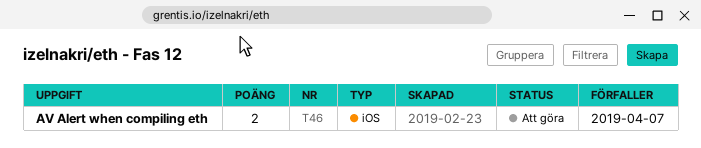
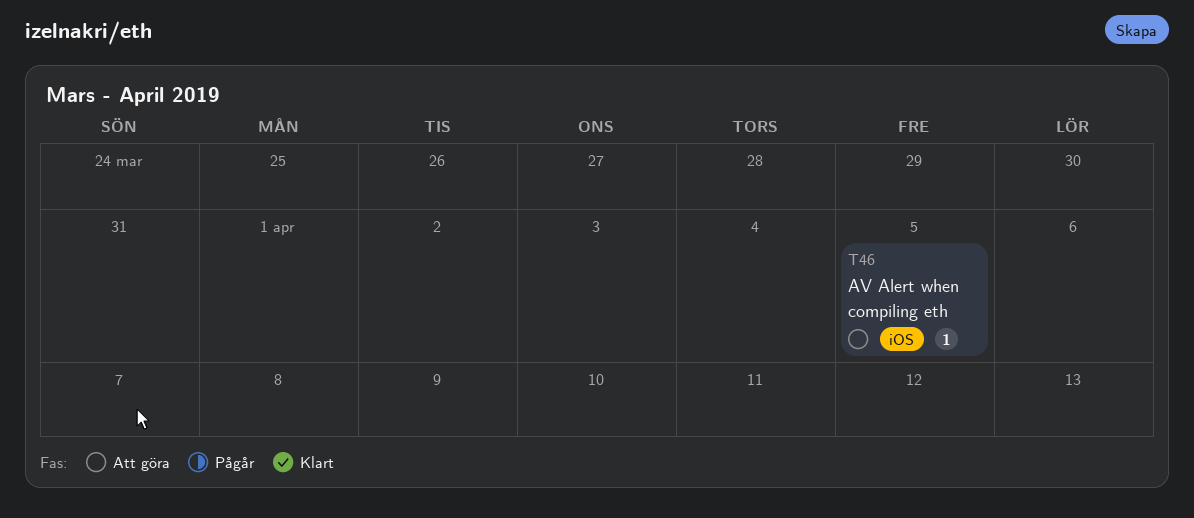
T46, estimate: 2 -> 1
T46, due: Apr 7 -> Apr 5

